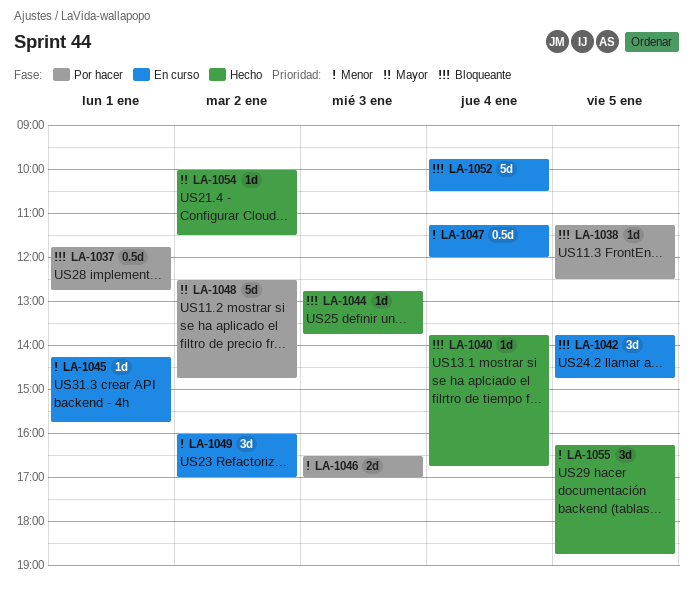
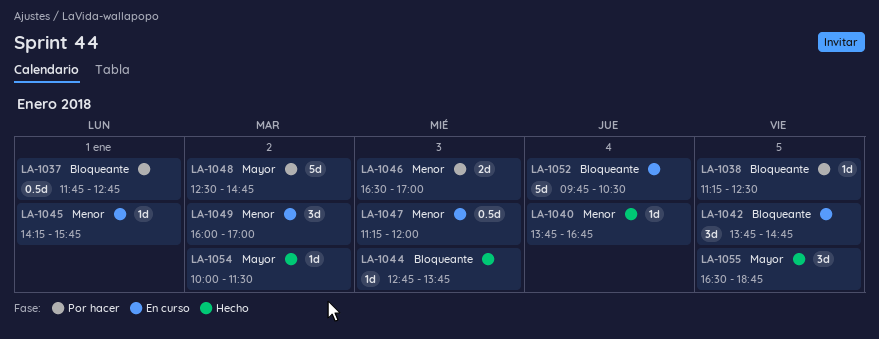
LA-1040, priority: Bloqueante -> Menor
LA-1047, day: Jan 4 -> Jan 3
LA-1055, priority: Menor -> Mayor
LA-1055, begins: 16:15 -> 16:30

